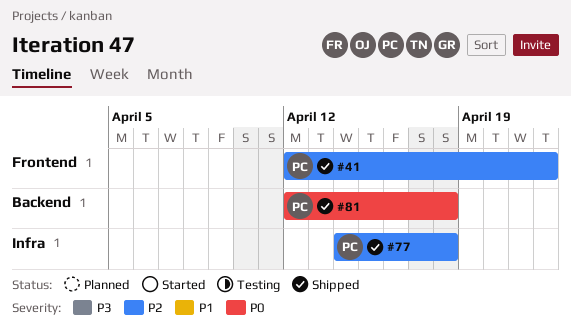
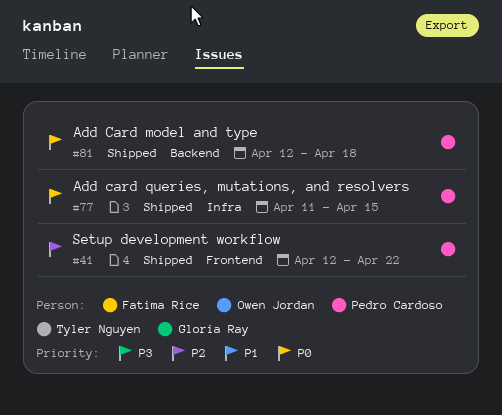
#77, priority: P2 -> P0
#77, start: Apr 14 -> Apr 11
#77, due: Apr 18 -> Apr 15

